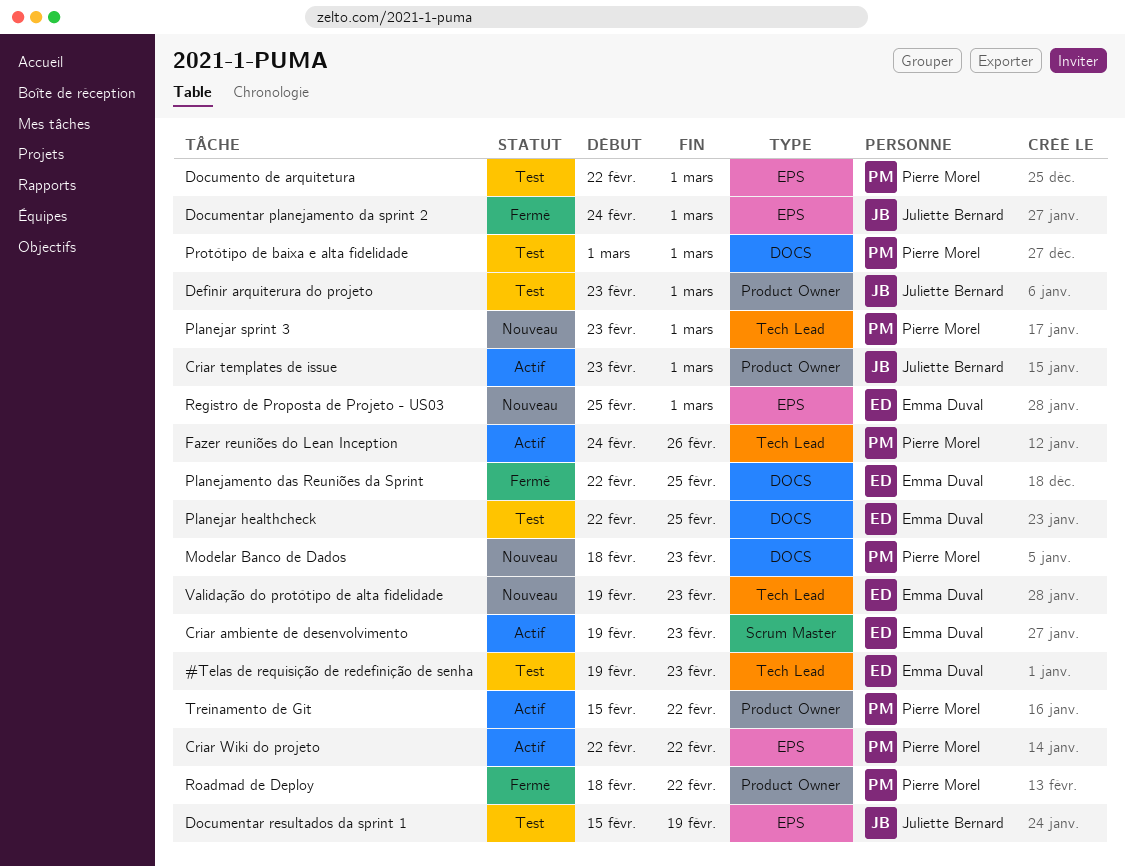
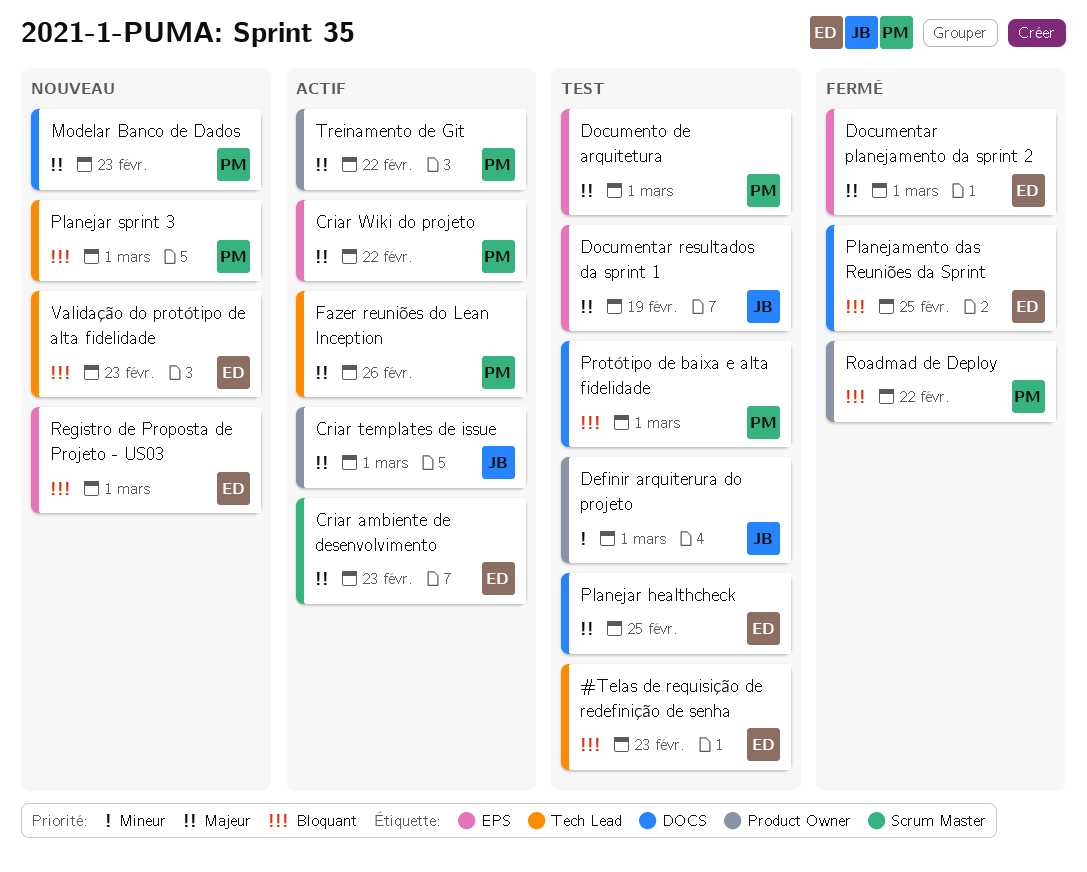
Documentar planejamento da sprint 2, owner: Juliette Bernard -> Emma Duval

